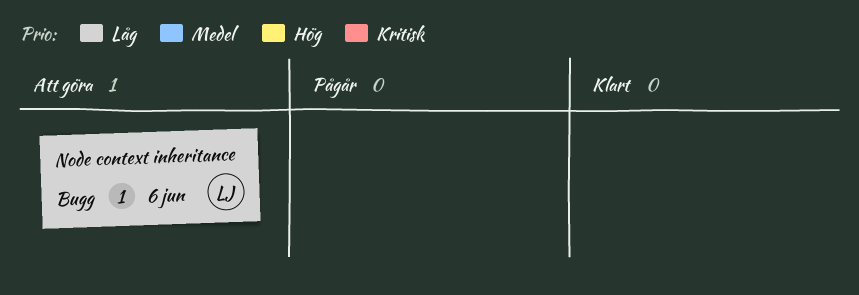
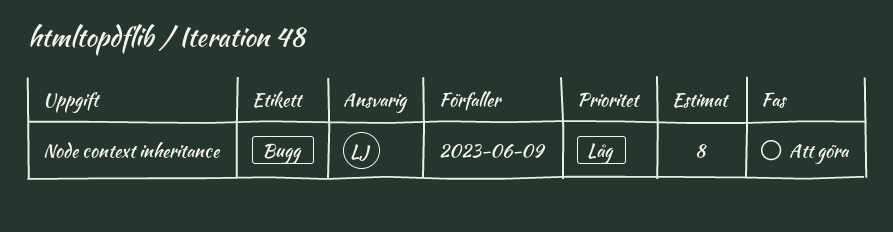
Node context inheritance, estimate: 1 -> 8
Node context inheritance, due: Jun 6 -> Jun 9

